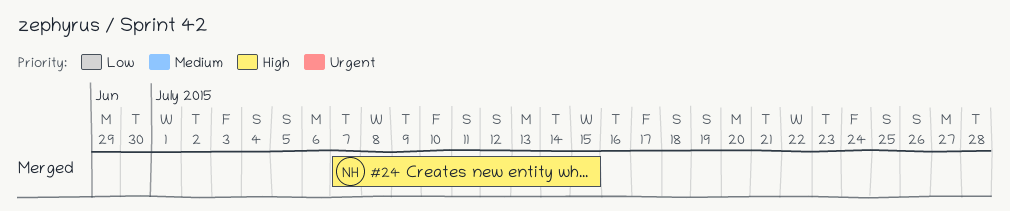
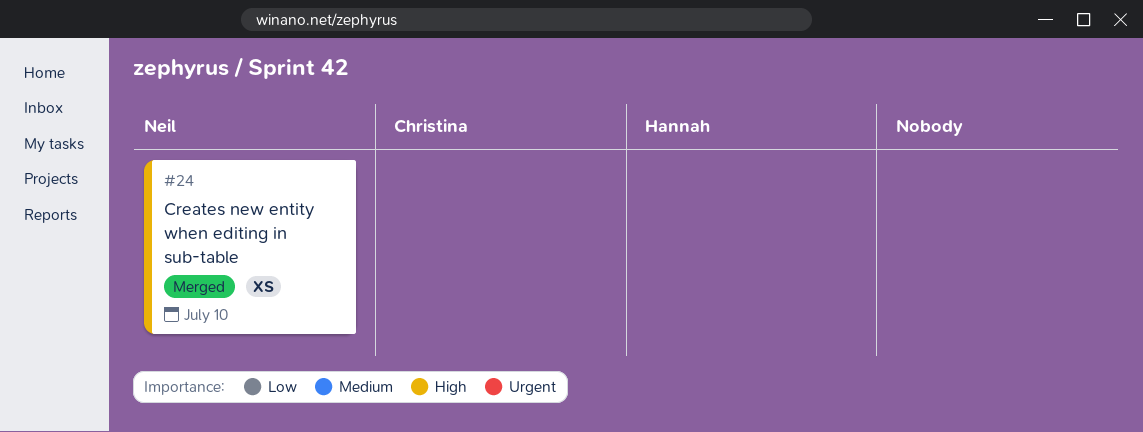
#24, due: Jul 15 -> Jul 10

